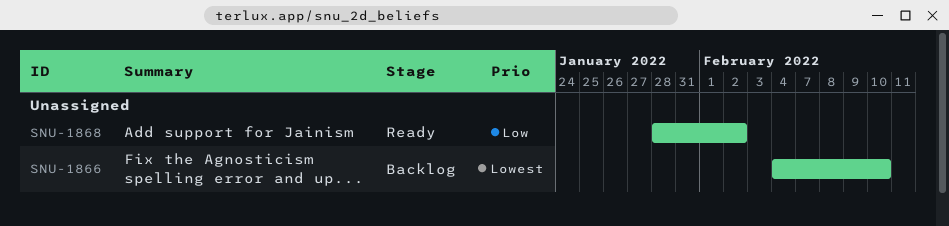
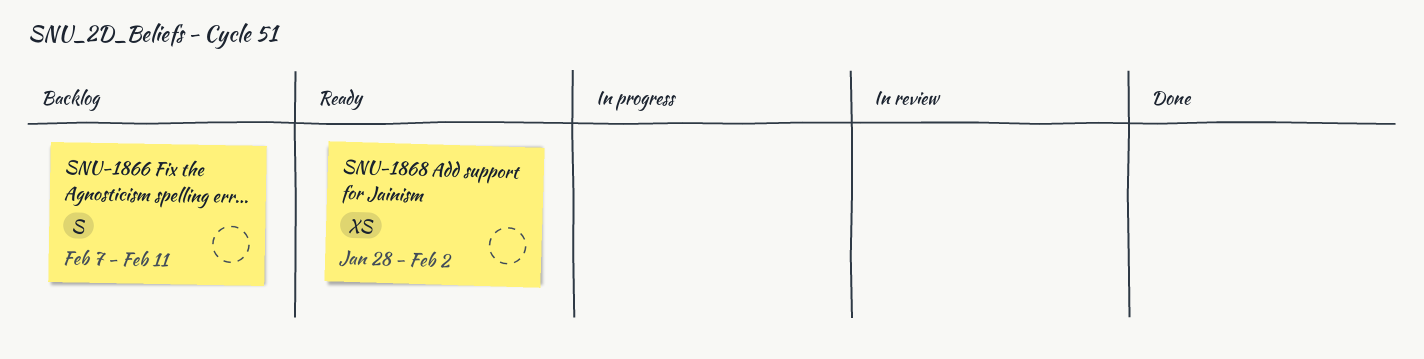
SNU-1866, start: Feb 4 -> Feb 7
SNU-1866, due: Feb 10 -> Feb 11

